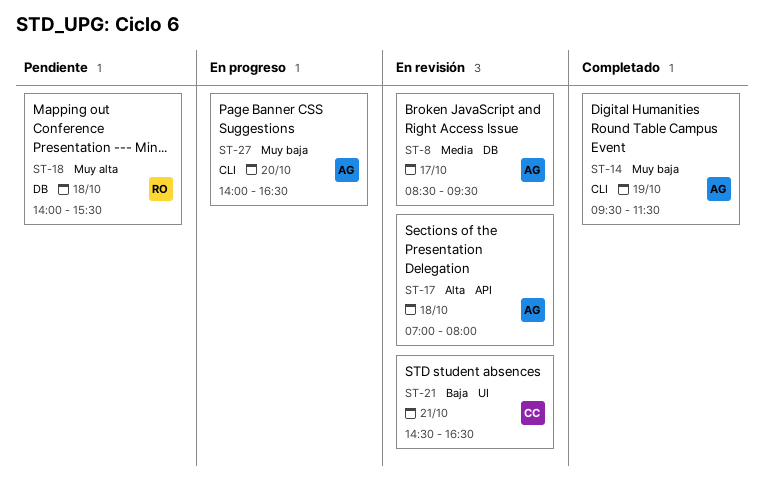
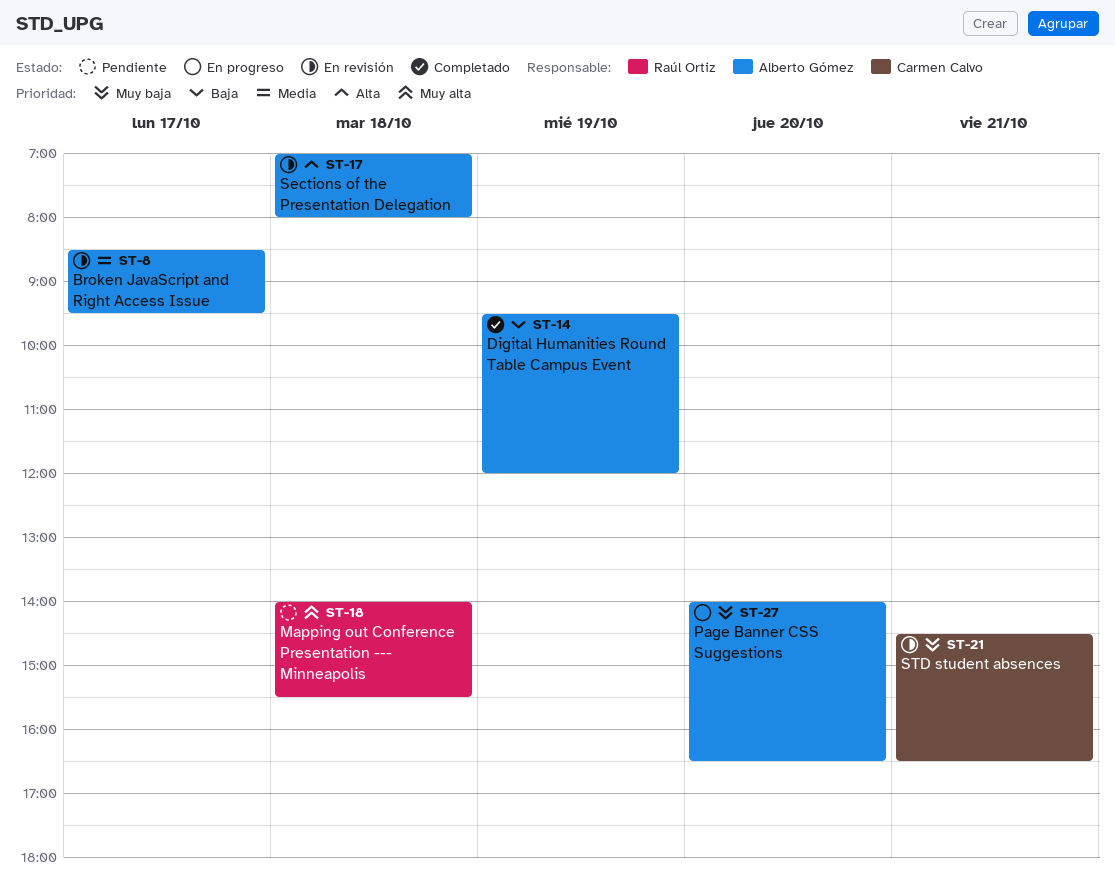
ST-14, priority: Muy baja -> Baja
ST-14, ends: 11:30 -> 12:00
ST-21, priority: Baja -> Muy baja

